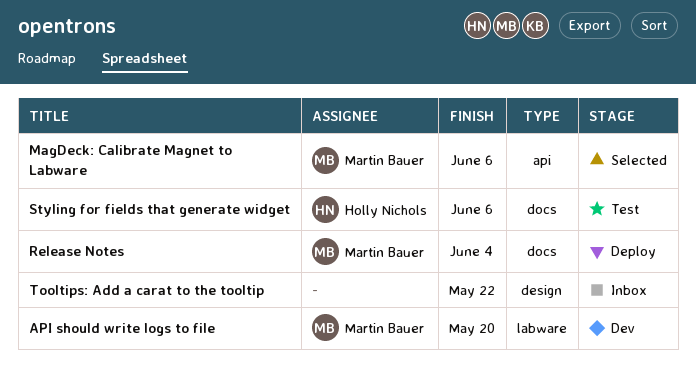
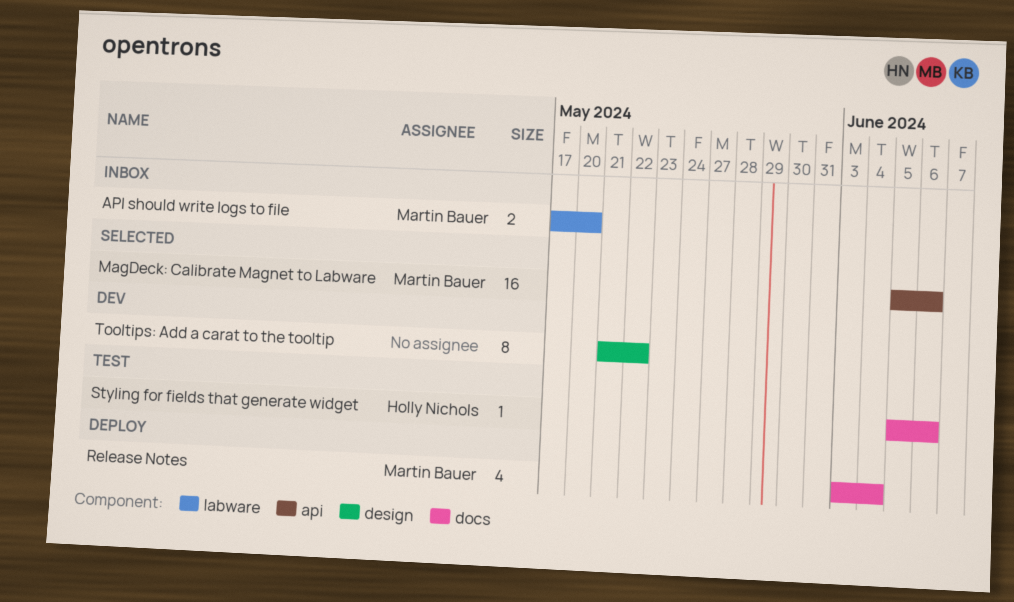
API should write logs to file, status: Dev -> Inbox
Tooltips: Add a carat to the tooltip, status: Inbox -> Dev

